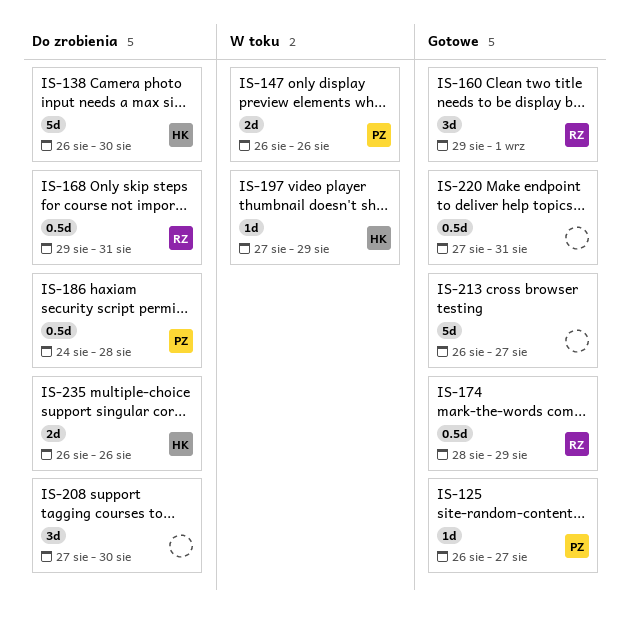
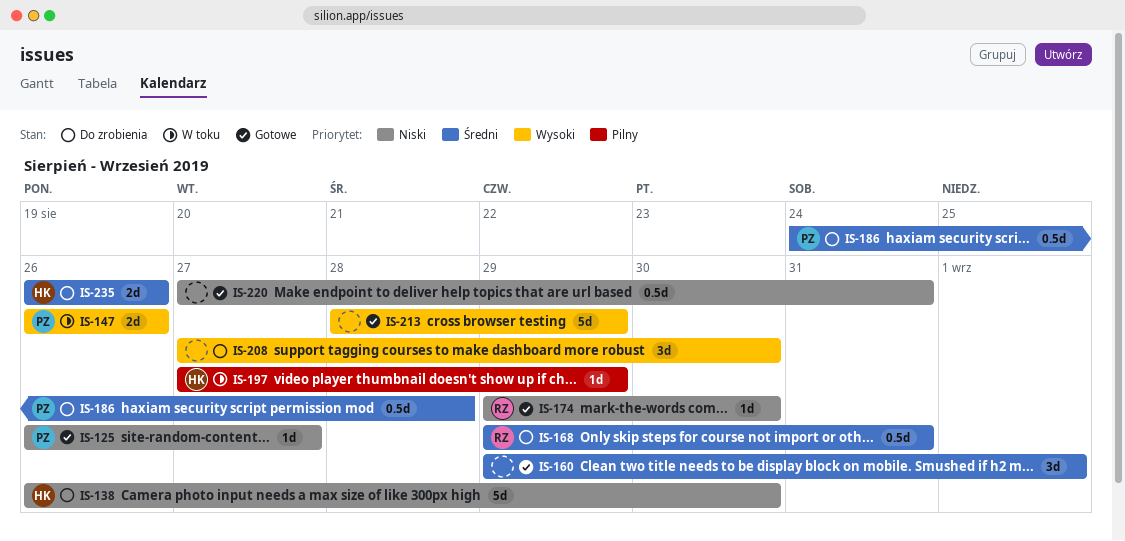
IS-160, owner: RZ -> none
IS-174, estimate: 0.5d -> 1d
IS-174, start: Aug 28 -> Aug 29
IS-174, due: Aug 29 -> Aug 30
IS-213, start: Aug 26 -> Aug 28
IS-213, due: Aug 27 -> Aug 29

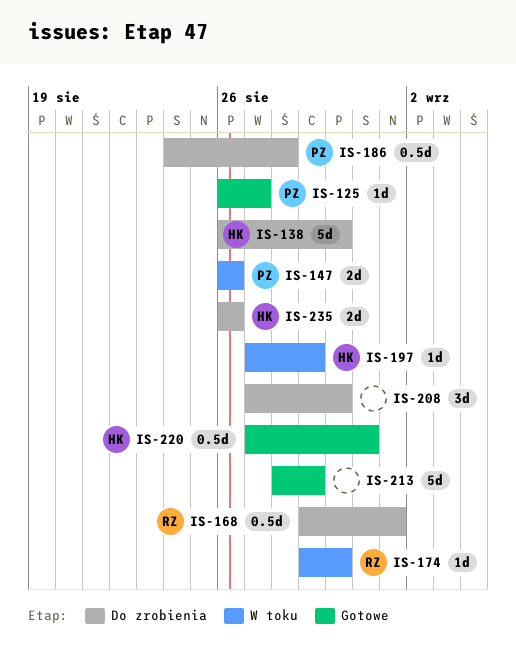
IS-160: present -> none
IS-168, due: Aug 31 -> Sep 1
IS-174, status: Gotowe -> W toku
IS-220, owner: none -> HK

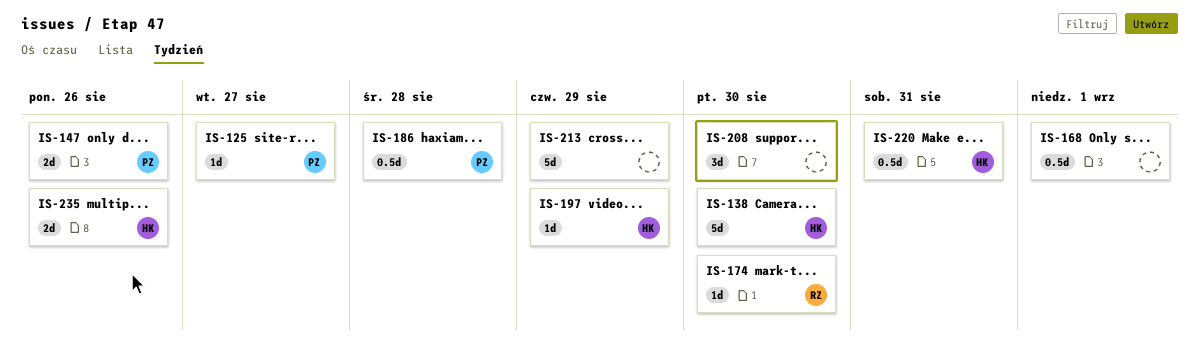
IS-168, owner: RZ -> none

